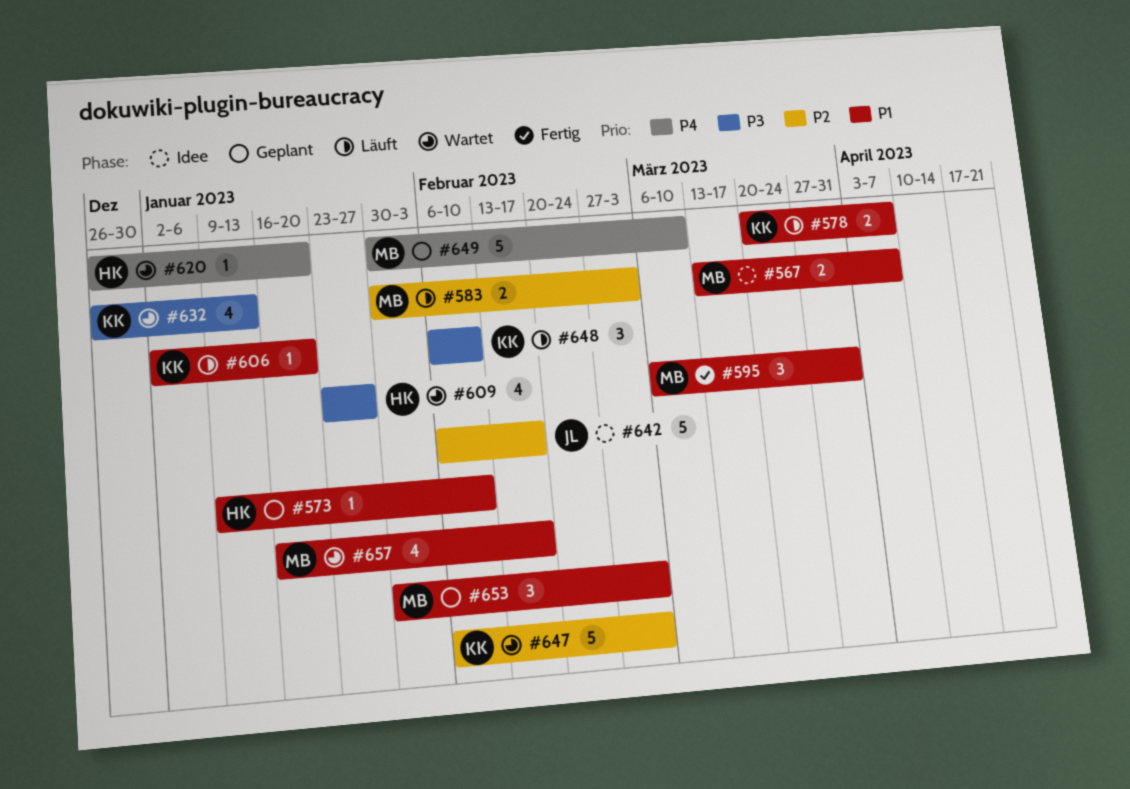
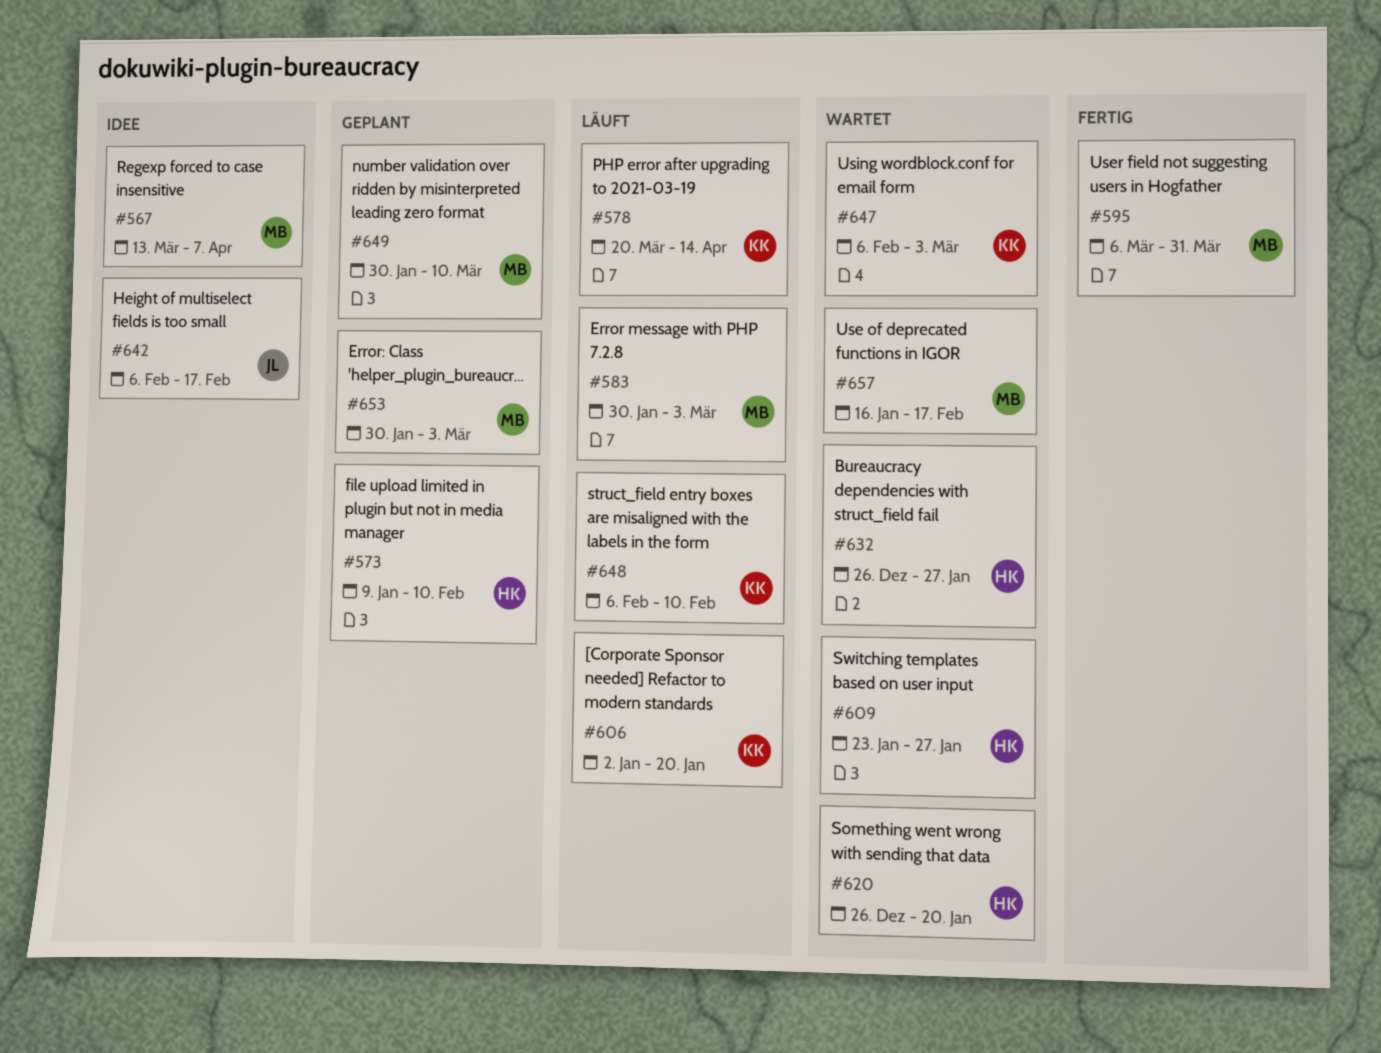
#578, due: Apr 7 -> Apr 14
#632, owner: KK -> HK
#632, due: Jan 13 -> Jan 27

